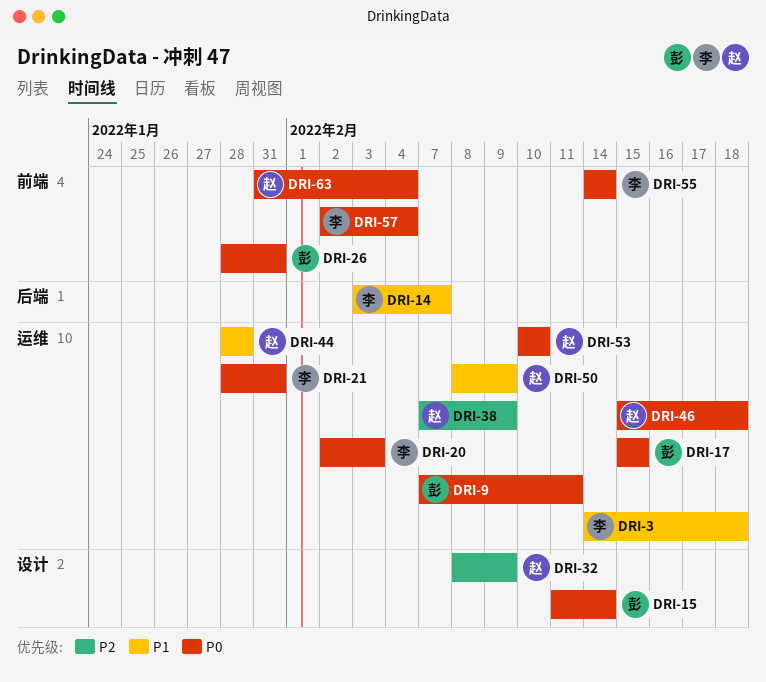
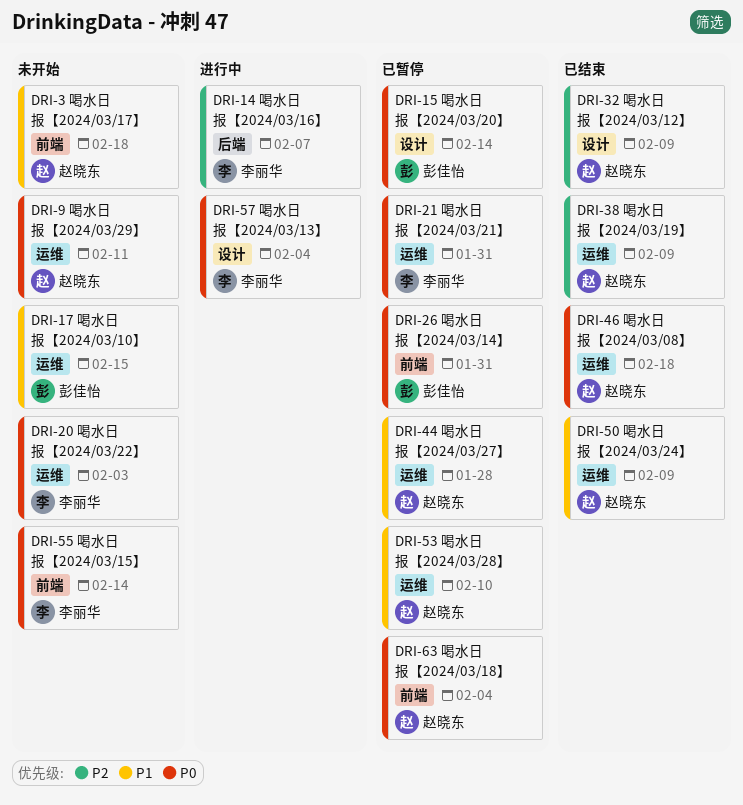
DRI-3, owner: 李丽华 -> 赵晓东
DRI-3, label: 运维 -> 前端
DRI-9, owner: 彭佳怡 -> 赵晓东
DRI-14, priority: P1 -> P2
DRI-17, priority: P0 -> P1
DRI-53, priority: P0 -> P1
DRI-57, label: 前端 -> 设计

